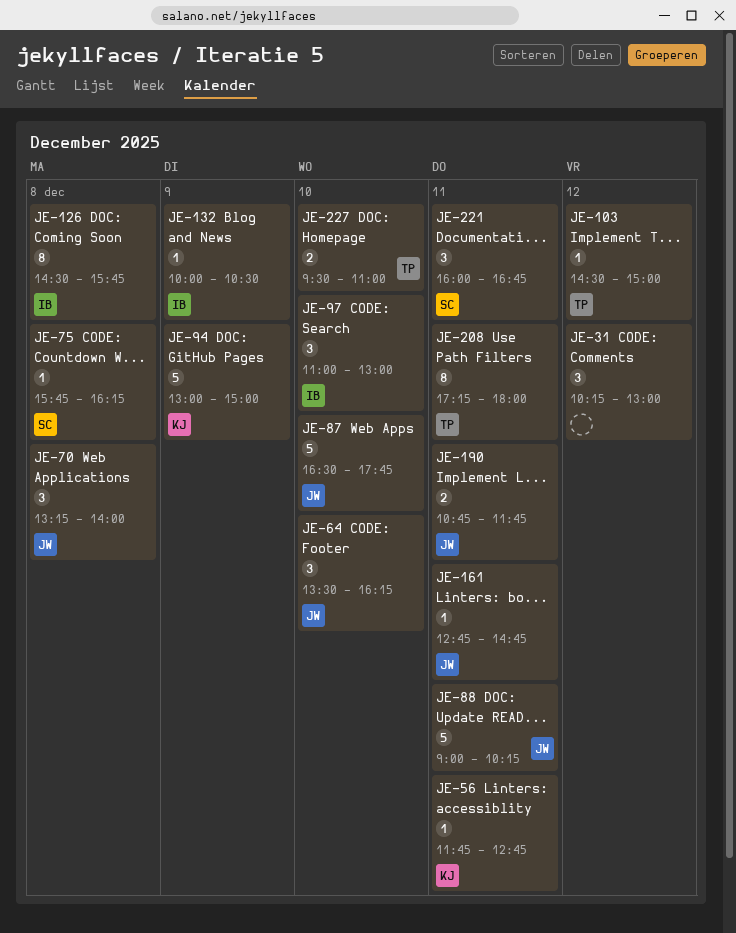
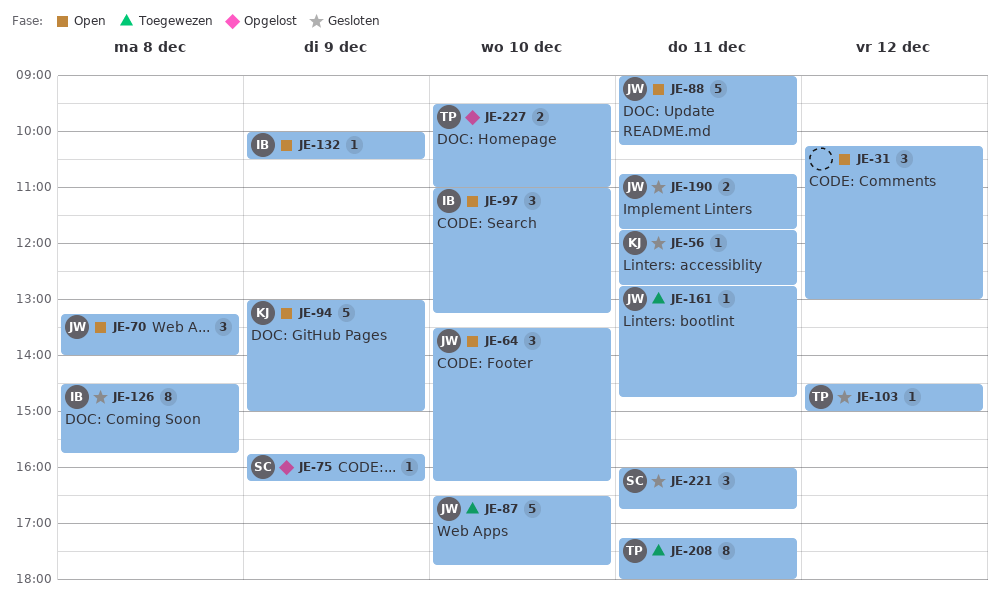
JE-75, day: Dec 8 -> Dec 9
JE-97, ends: 13:00 -> 13:15

